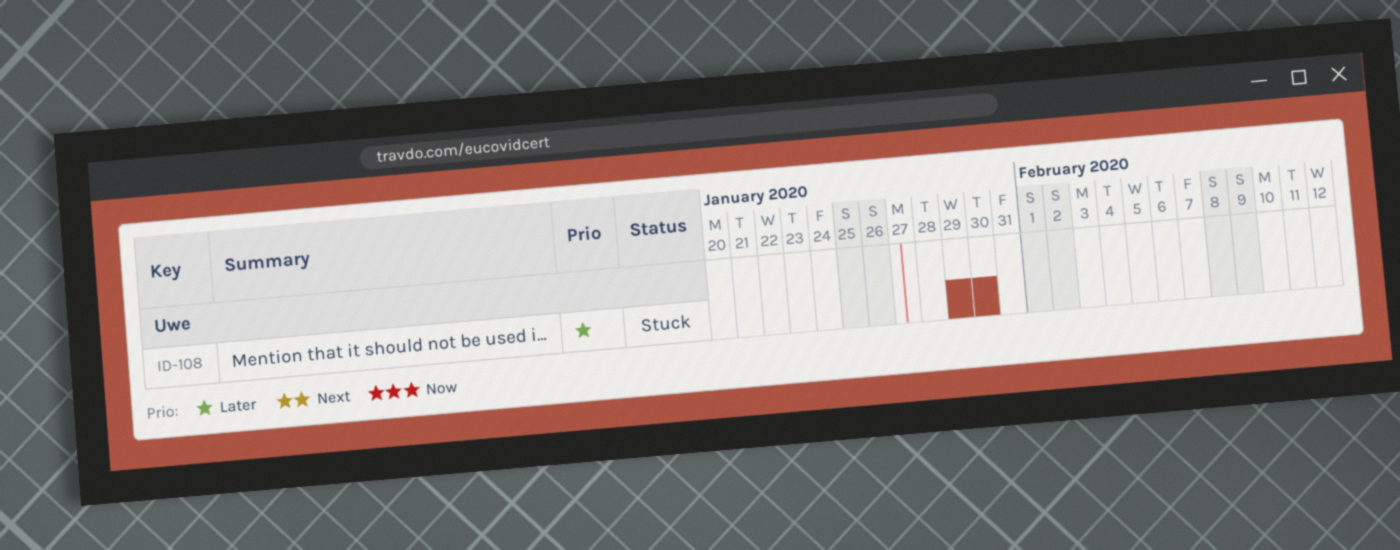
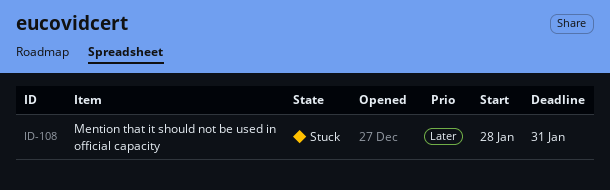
ID-108, start: Jan 29 -> Jan 28
ID-108, due: Jan 30 -> Jan 31

